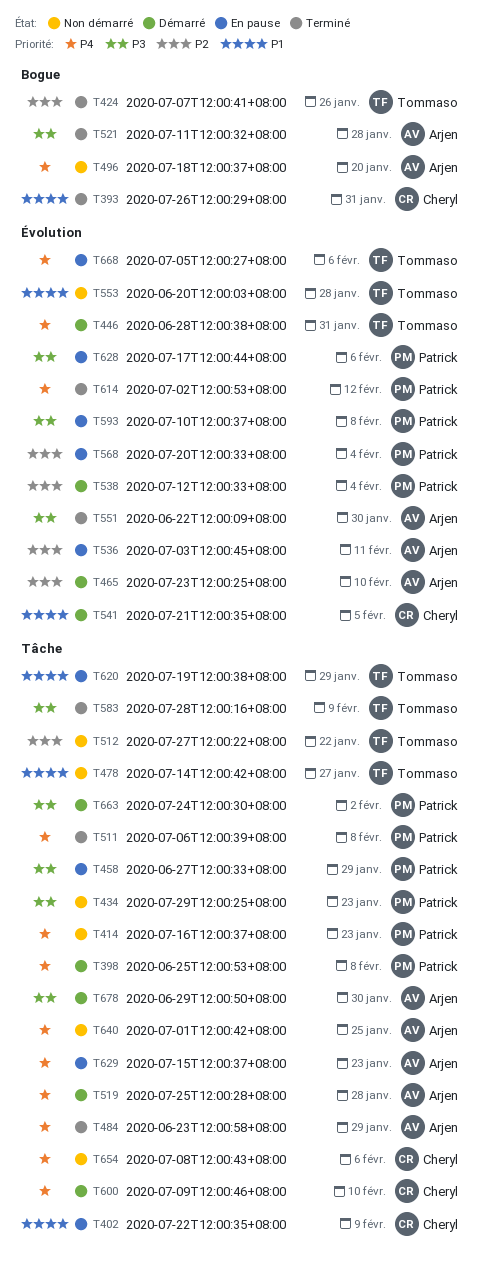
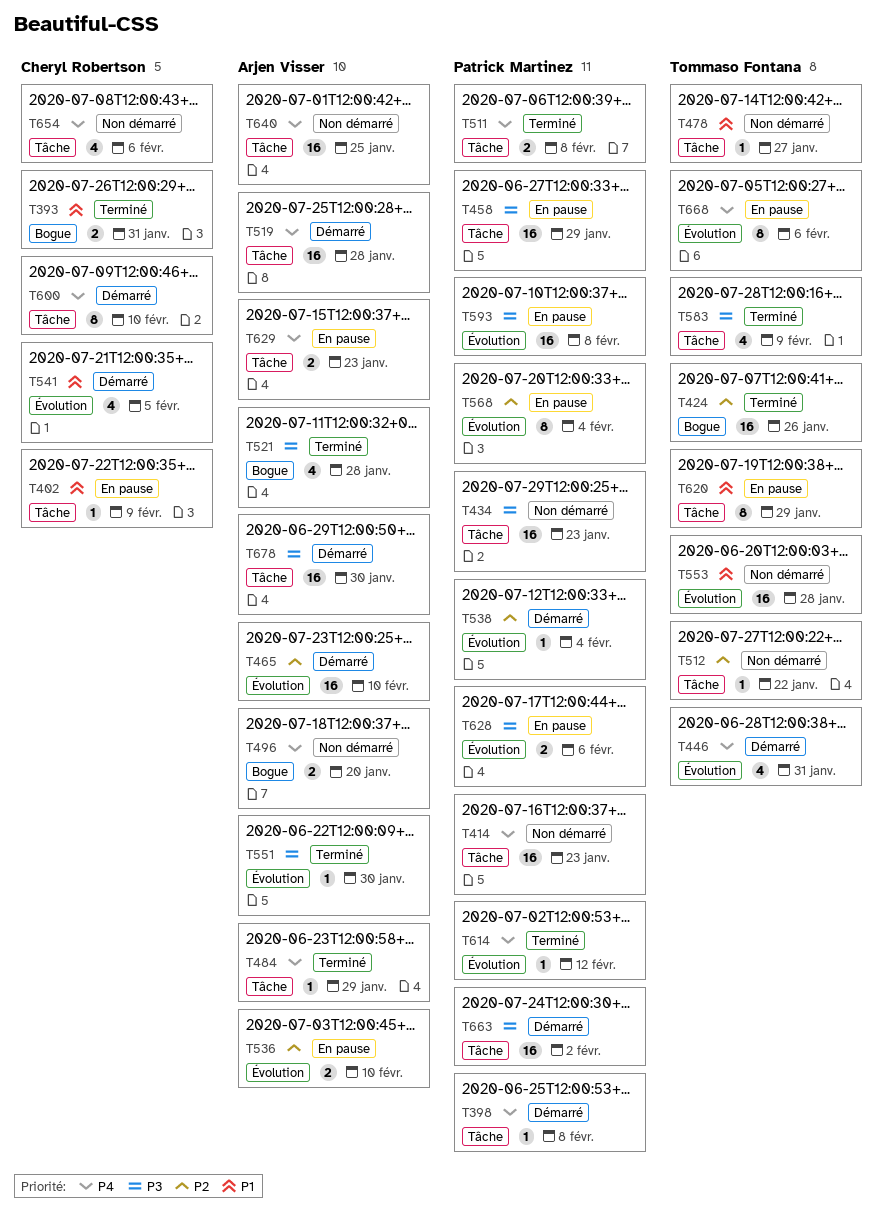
T536, due: Feb 11 -> Feb 10

